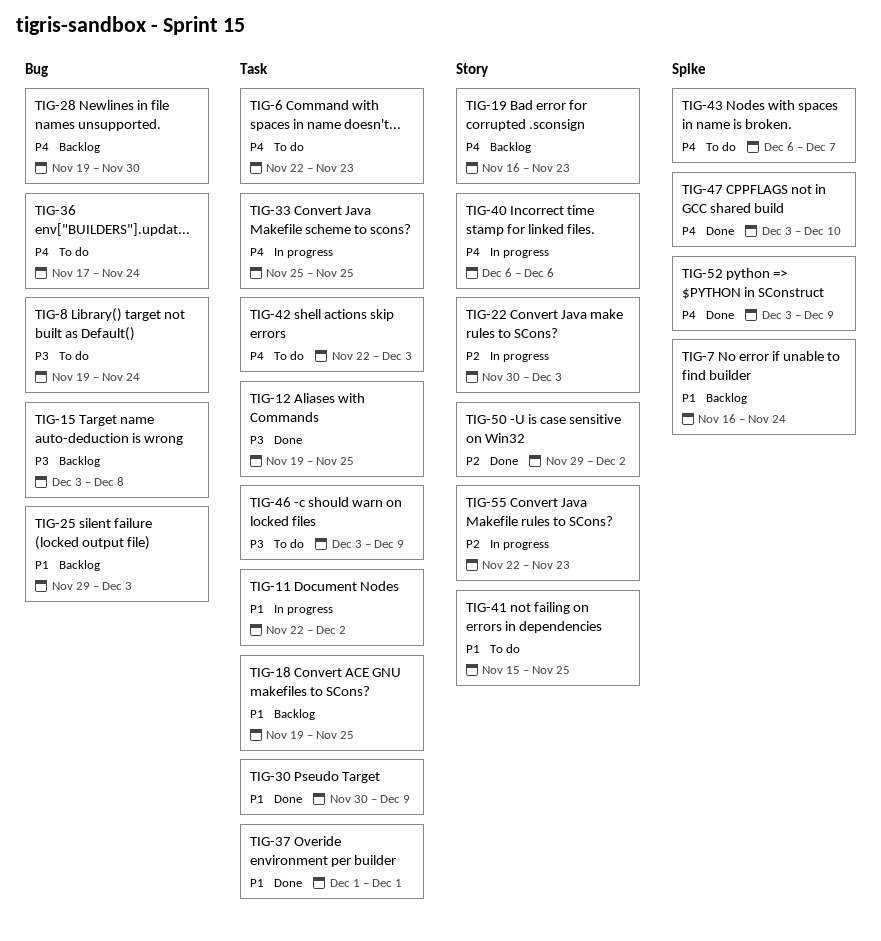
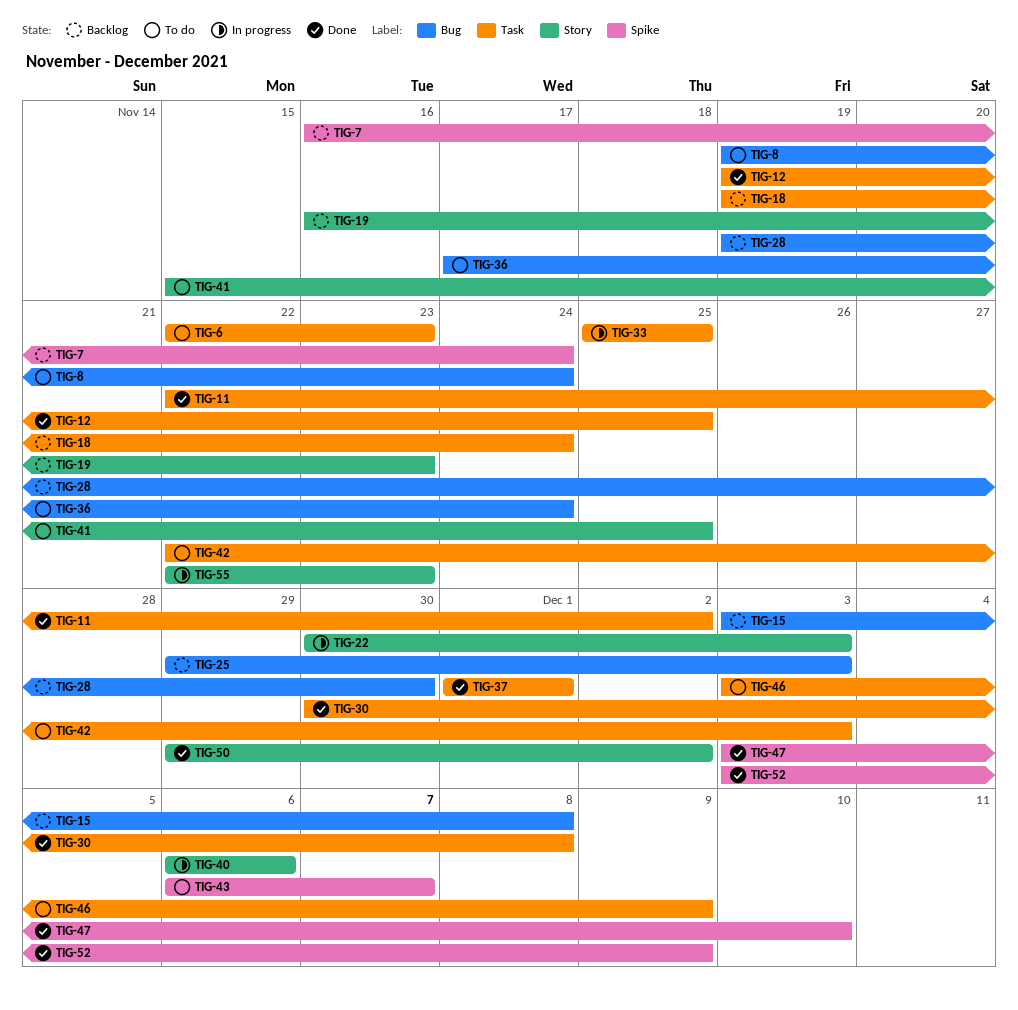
TIG-11, status: In progress -> Done
TIG-18, due: Nov 25 -> Nov 24
TIG-30, due: Dec 9 -> Dec 8

